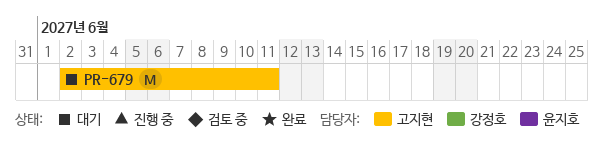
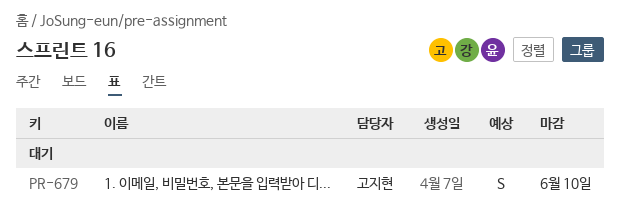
PR-679, estimate: M -> S
PR-679, due: Jun 11 -> Jun 10

